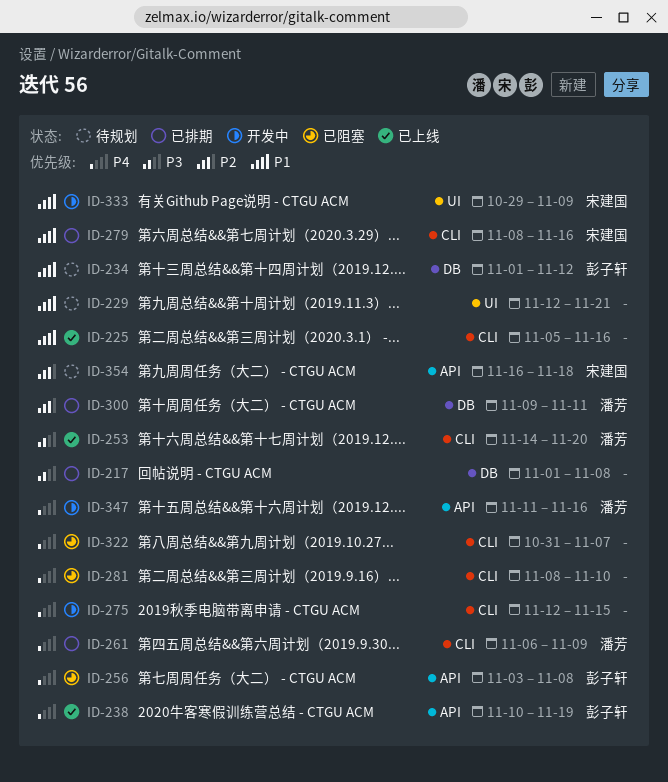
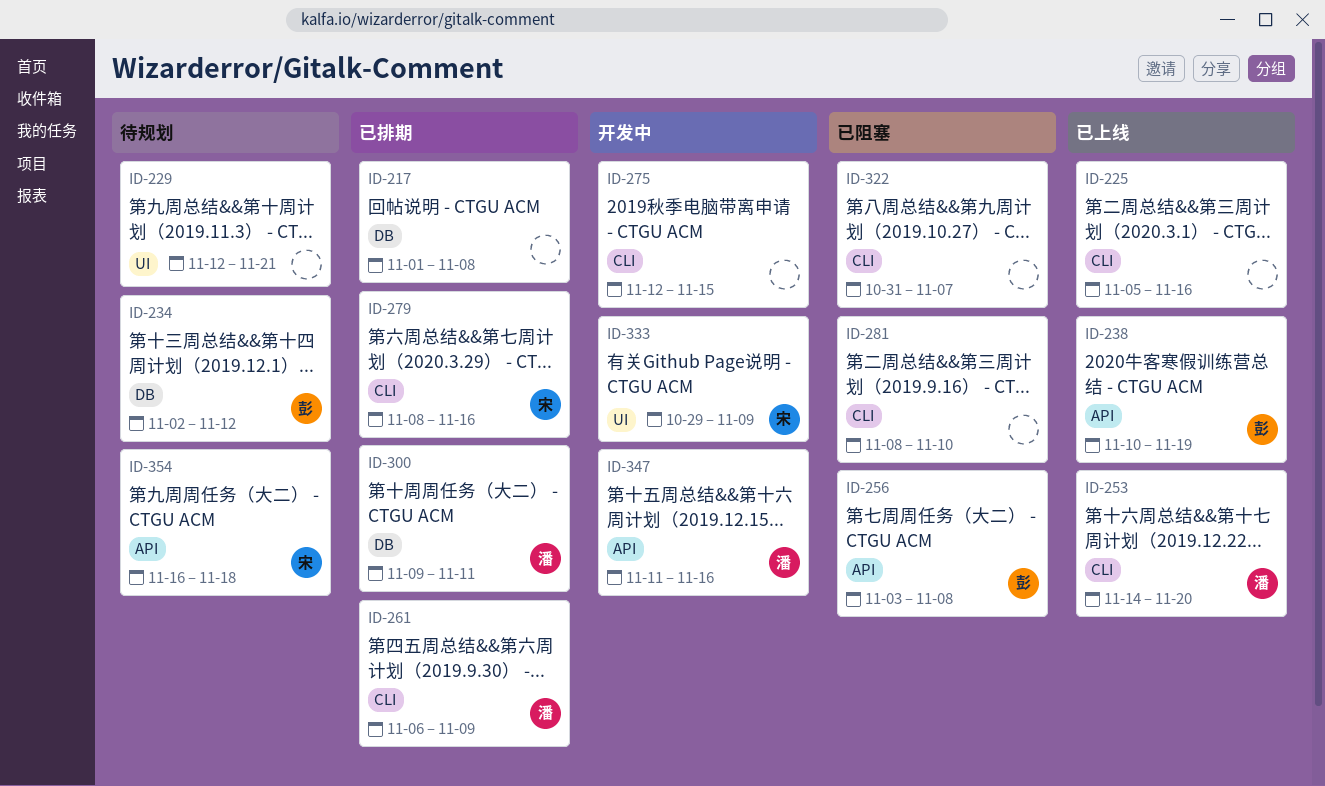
ID-234, start: Nov 1 -> Nov 2

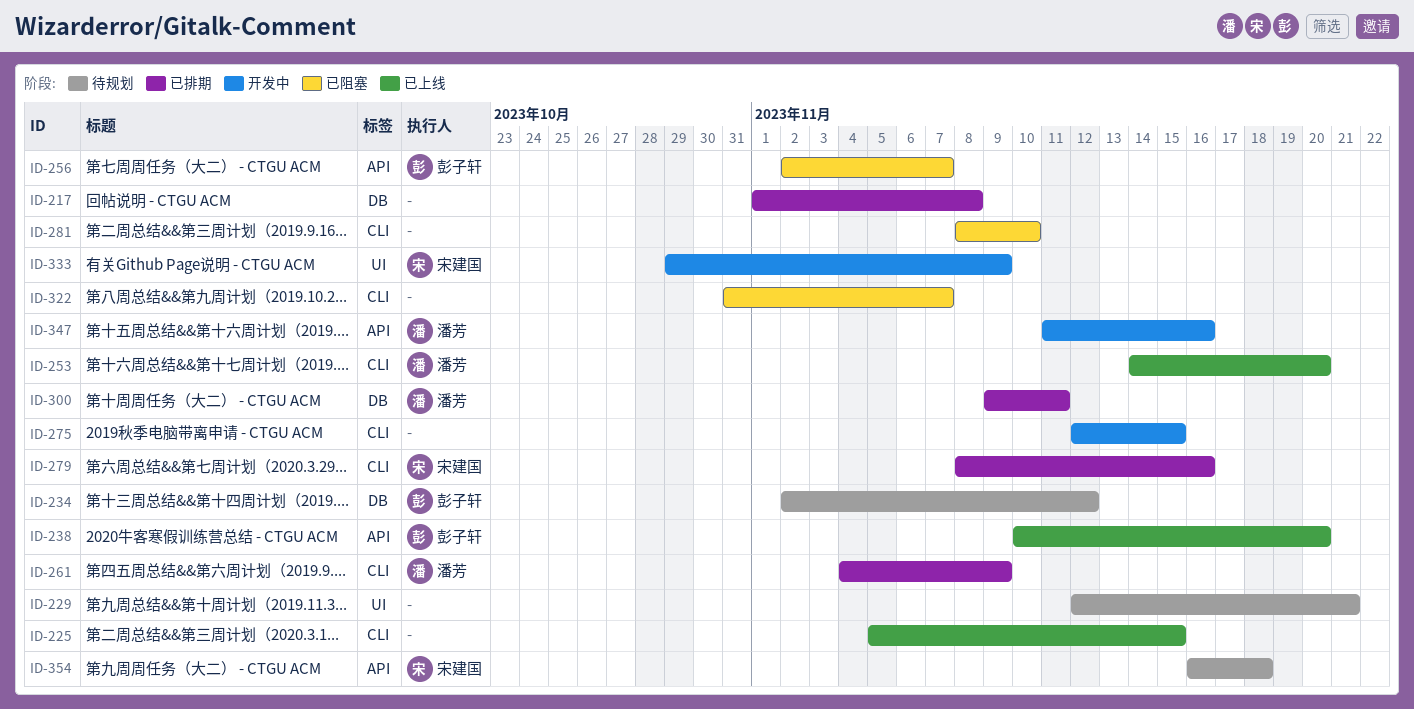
ID-225, due: Nov 16 -> Nov 15
ID-238, due: Nov 19 -> Nov 20
ID-256, start: Nov 3 -> Nov 2
ID-256, due: Nov 8 -> Nov 7
ID-261, start: Nov 6 -> Nov 4

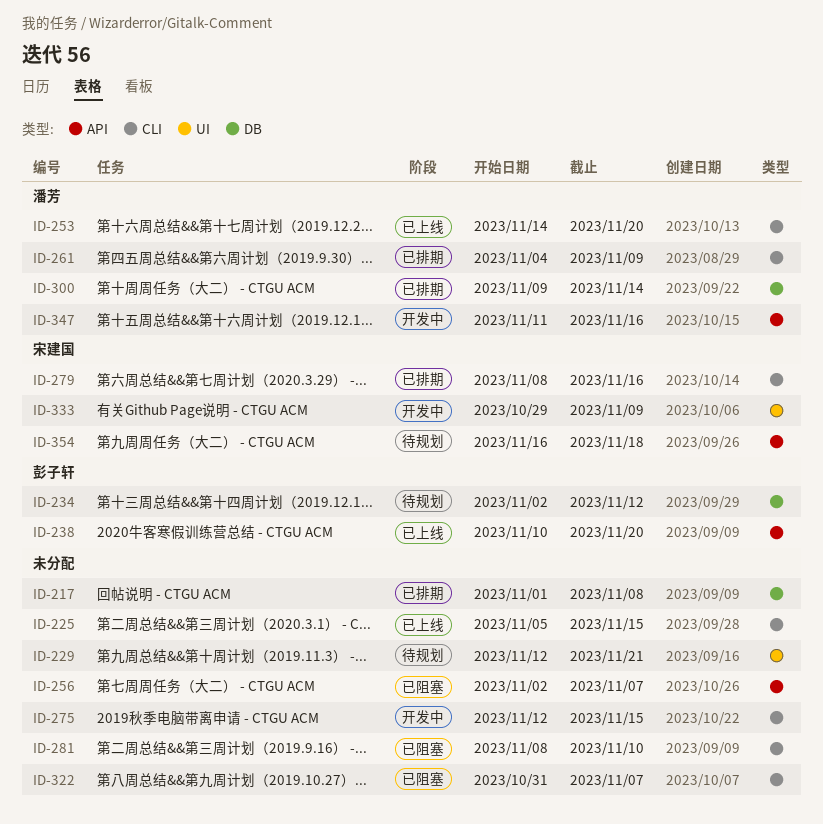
ID-256, owner: 彭子轩 -> none
ID-300, due: Nov 11 -> Nov 14

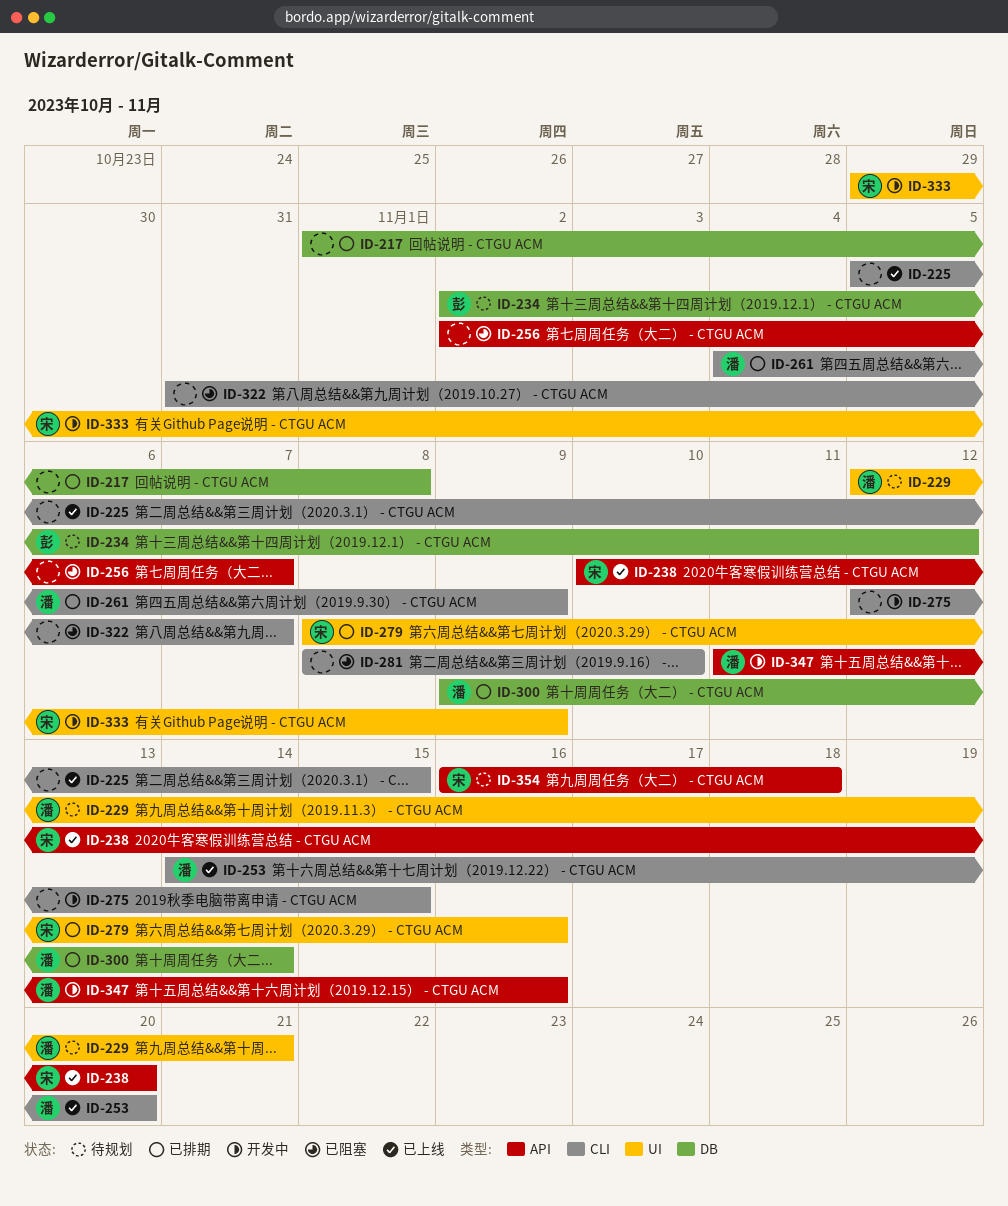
ID-229, owner: none -> 潘芳
ID-238, owner: 彭子轩 -> 宋建国
ID-279, label: CLI -> UI

